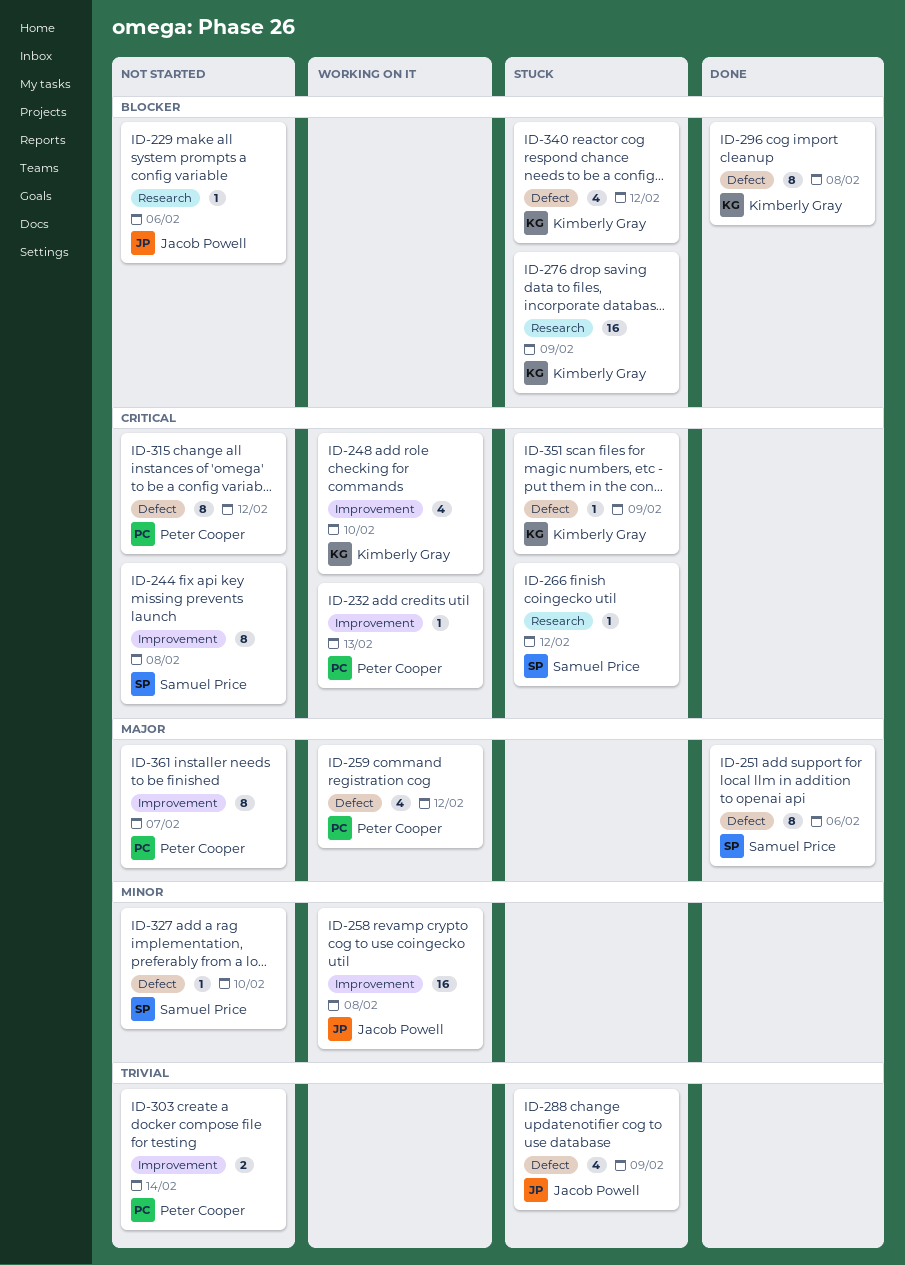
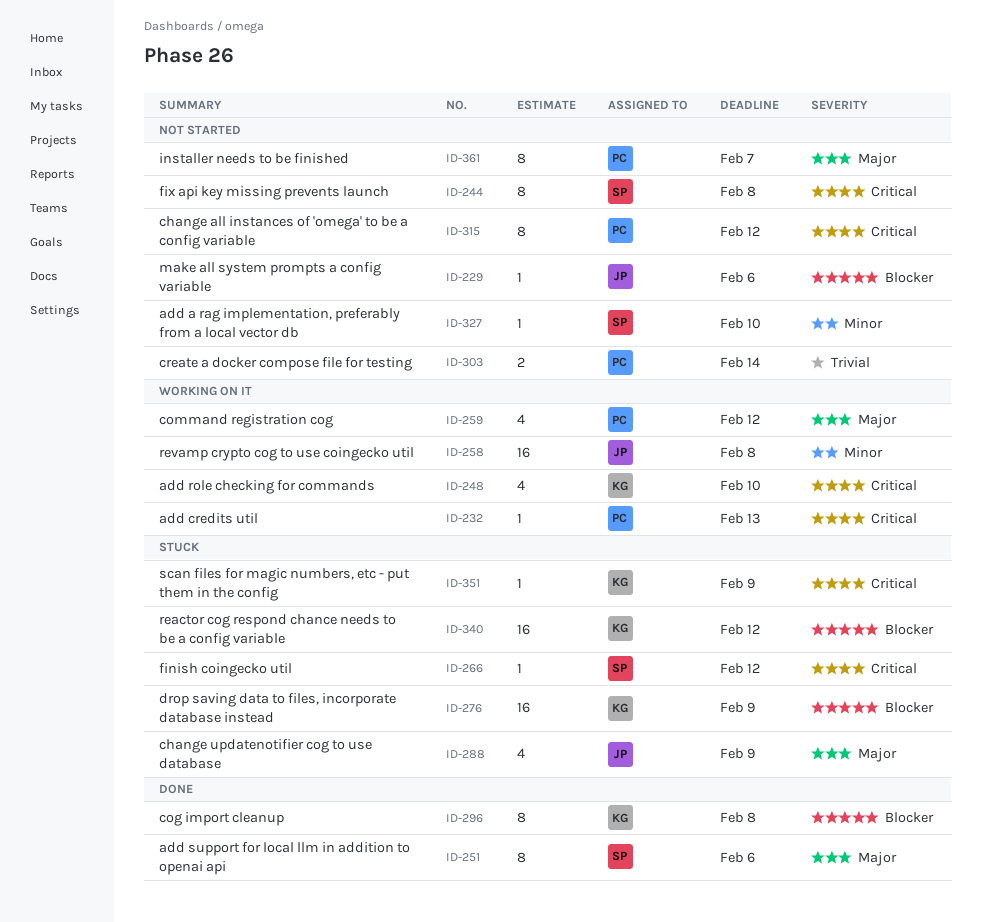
ID-288, priority: Trivial -> Major
ID-340, estimate: 4 -> 16

